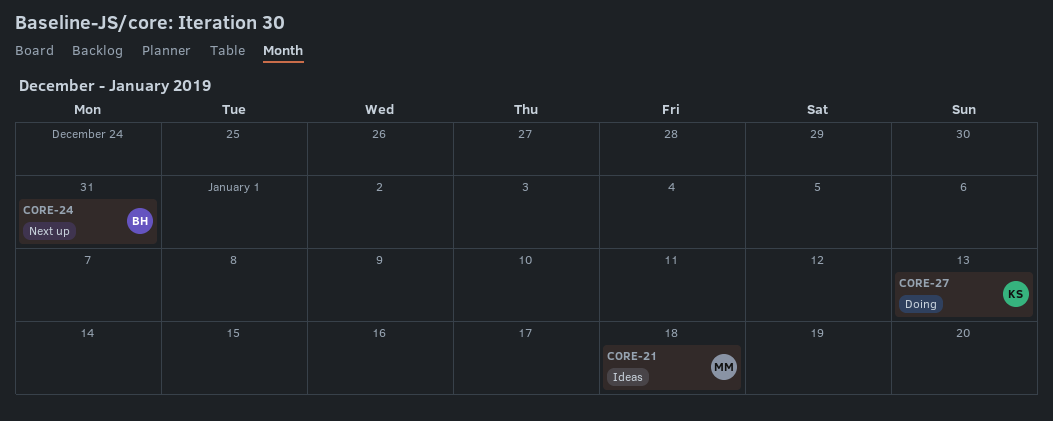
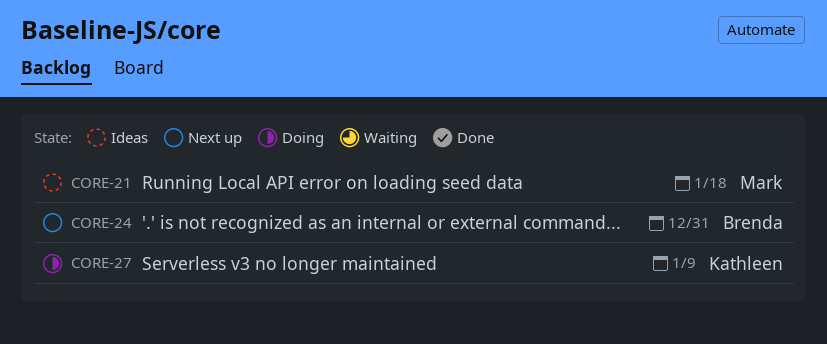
CORE-27, due: Jan 13 -> Jan 9

